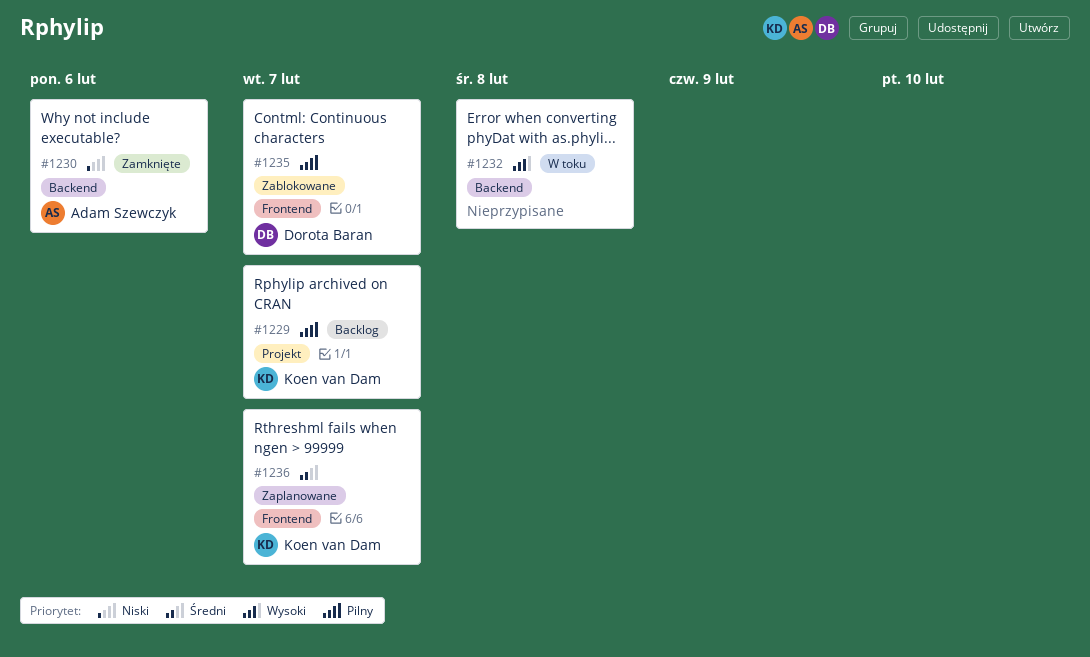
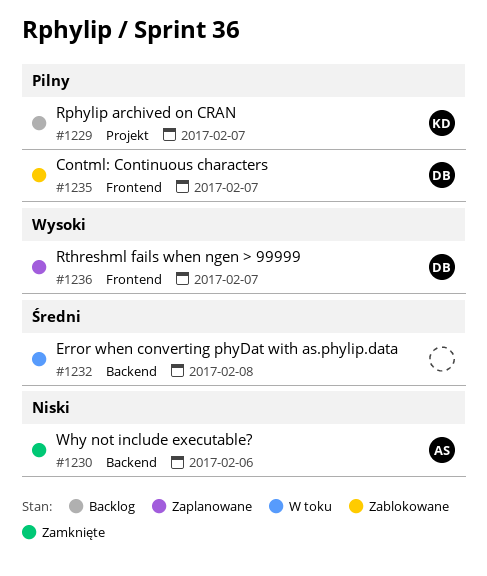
#1232, priority: Wysoki -> Średni
#1236, owner: Koen van Dam -> Dorota Baran
#1236, priority: Średni -> Wysoki

